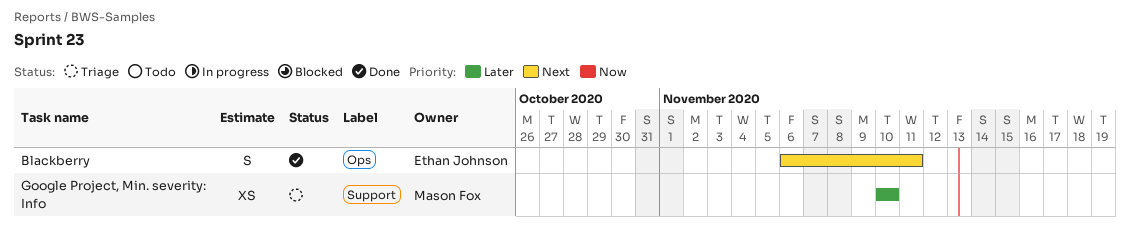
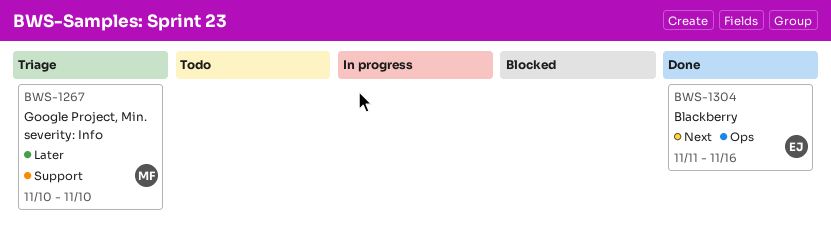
Blackberry, start: Nov 6 -> Nov 11
Blackberry, due: Nov 11 -> Nov 16

